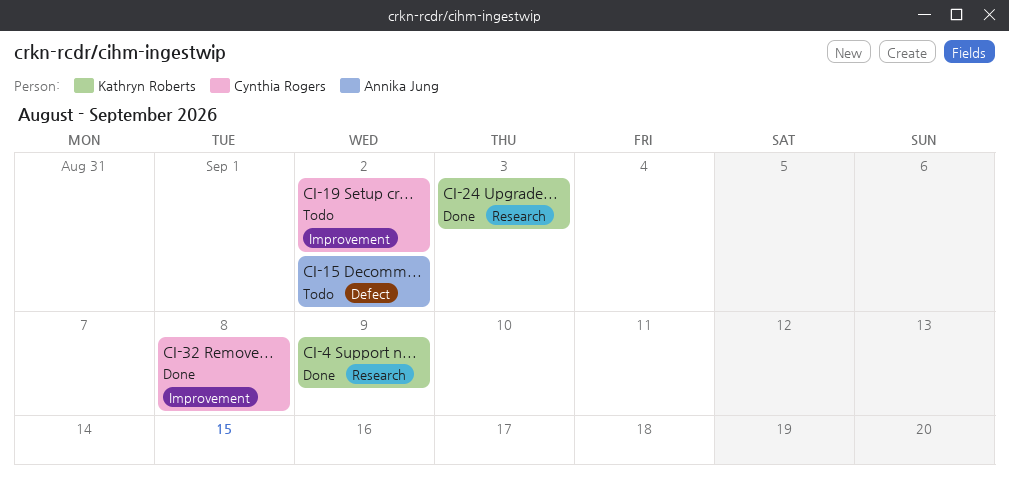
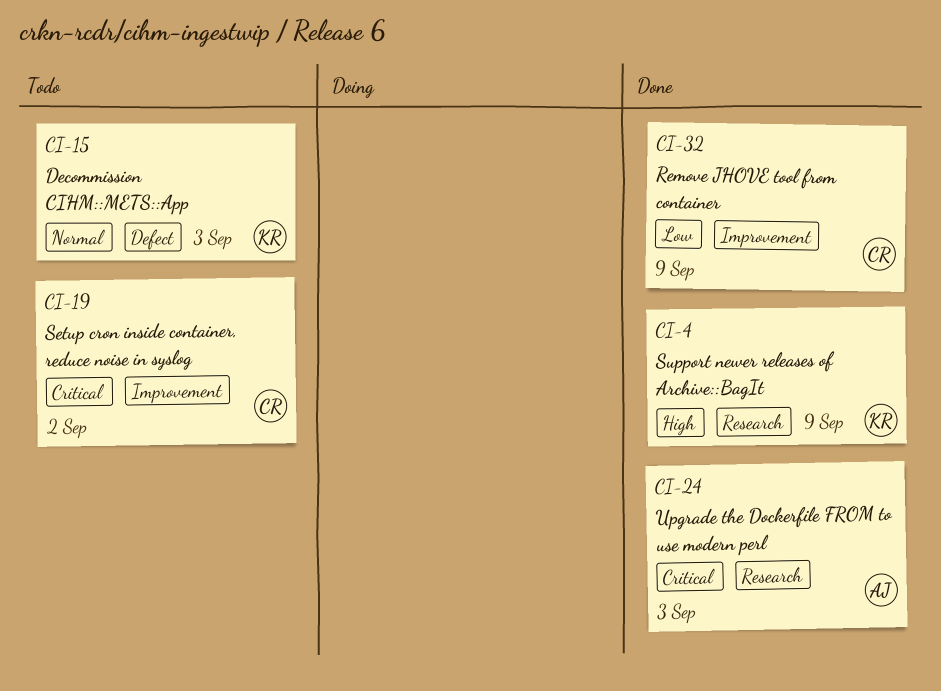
CI-15, owner: Annika Jung -> Kathryn Roberts
CI-15, due: Sep 2 -> Sep 3
CI-24, owner: Kathryn Roberts -> Annika Jung
CI-32, due: Sep 8 -> Sep 9

